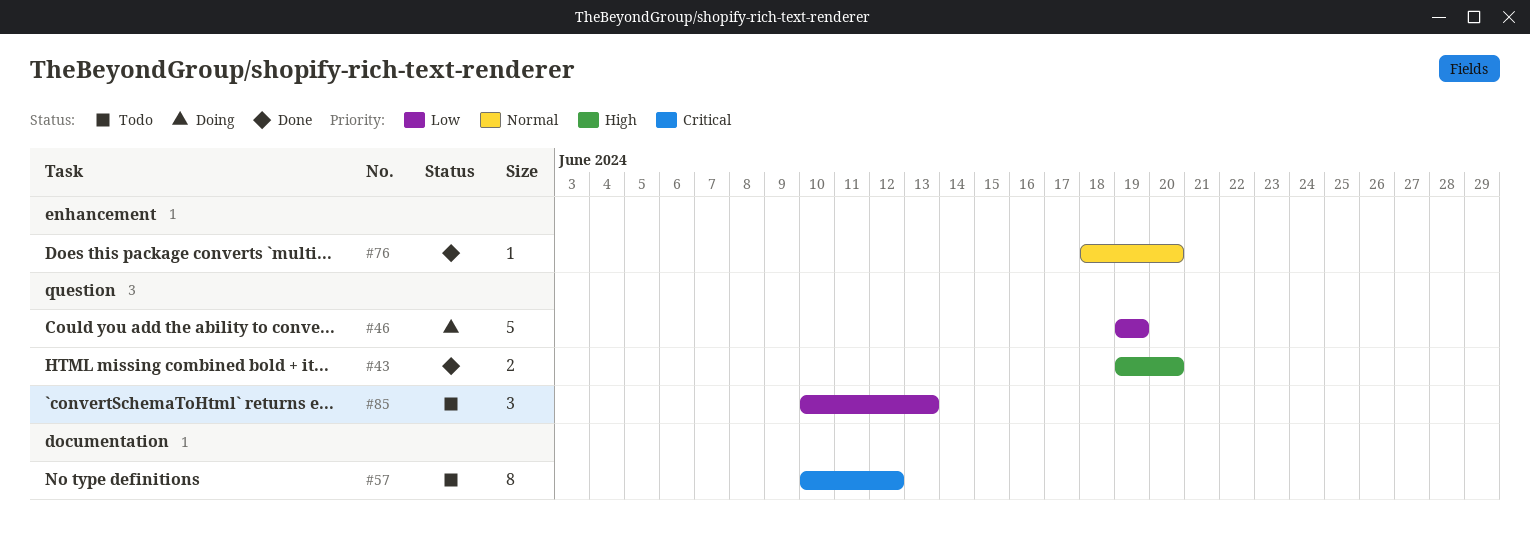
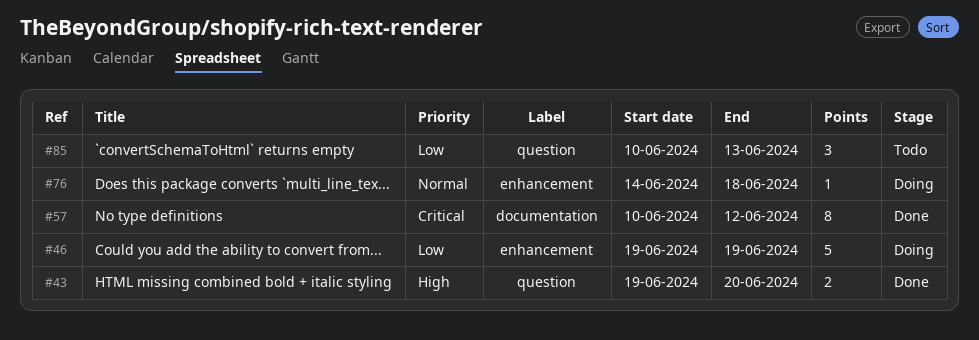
#46, label: question -> enhancement
#57, status: Todo -> Done
#76, status: Done -> Doing
#76, start: Jun 18 -> Jun 14
#76, due: Jun 20 -> Jun 18

